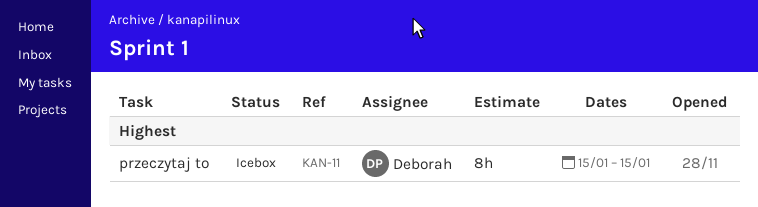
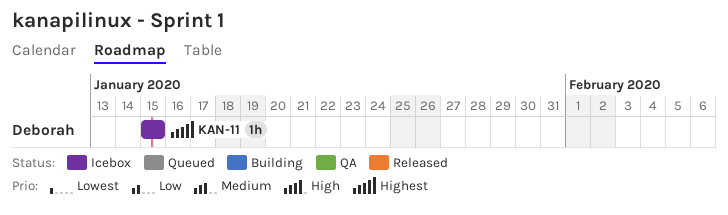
KAN-11, estimate: 8h -> 1h

